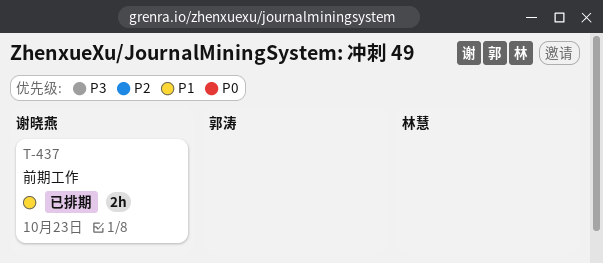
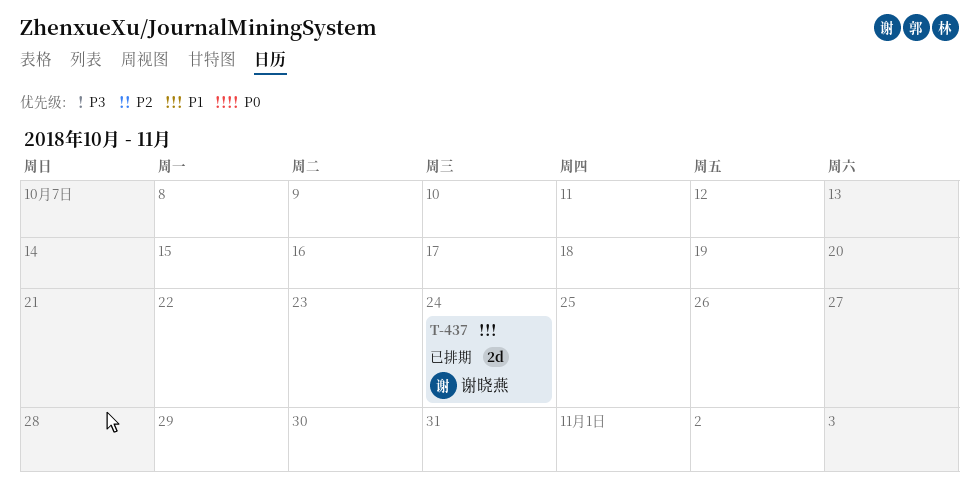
T-437, estimate: 2h -> 2d
T-437, due: Oct 23 -> Oct 24

